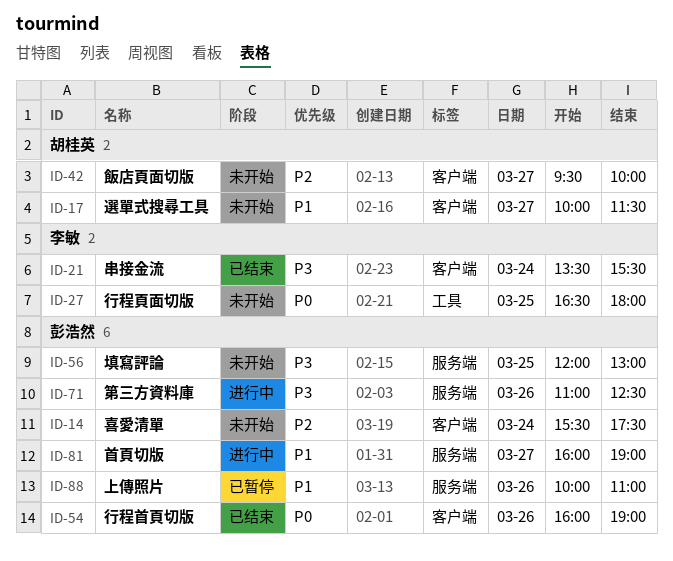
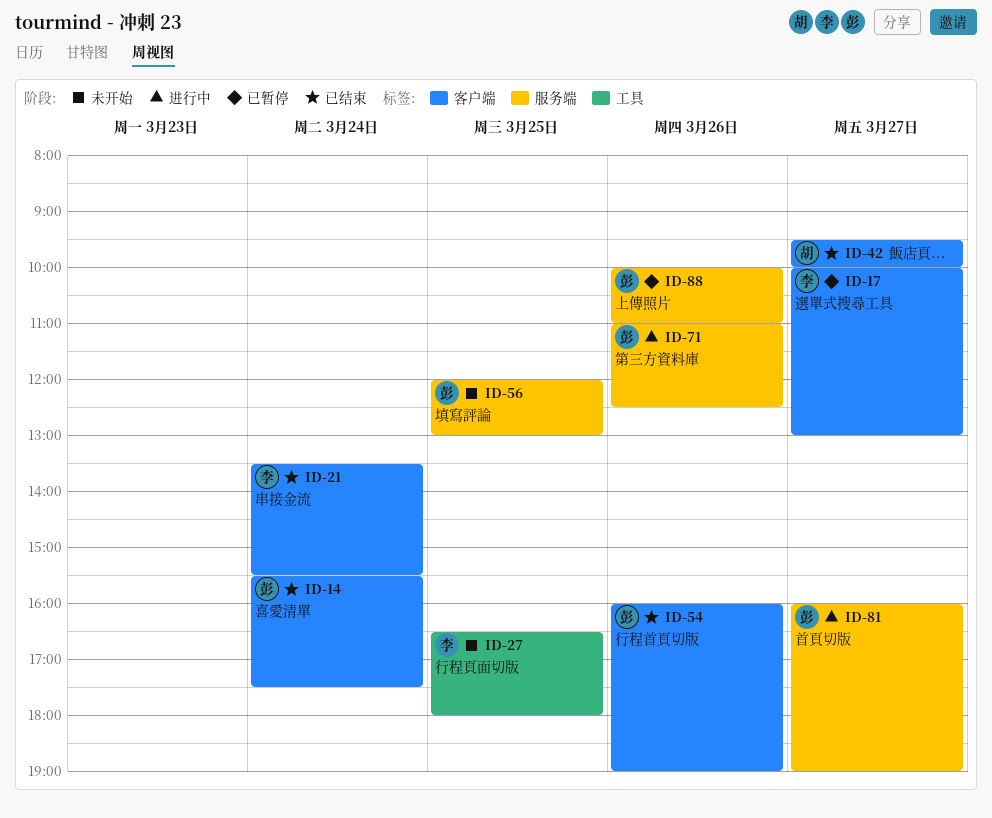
ID-14, status: 未开始 -> 已结束
ID-17, status: 未开始 -> 已暂停
ID-17, owner: 胡桂英 -> 李敏
ID-17, ends: 11:30 -> 13:00
ID-42, status: 未开始 -> 已结束

